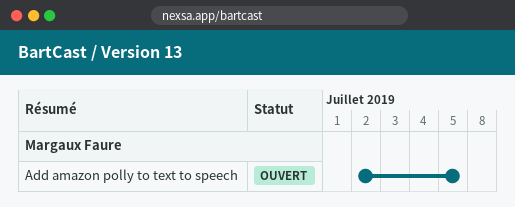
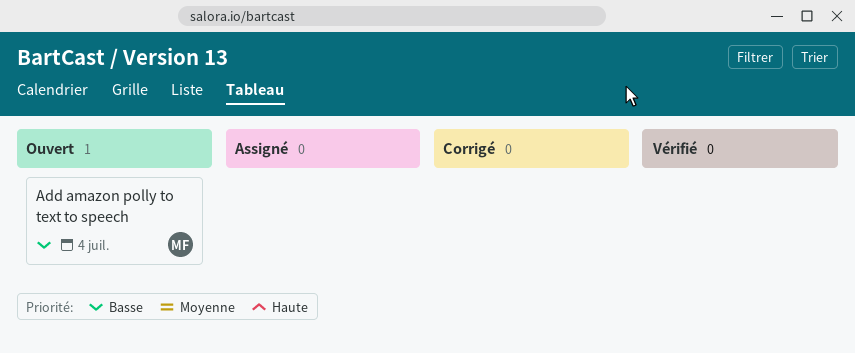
Add amazon polly to text to speech, due: Jul 5 -> Jul 4

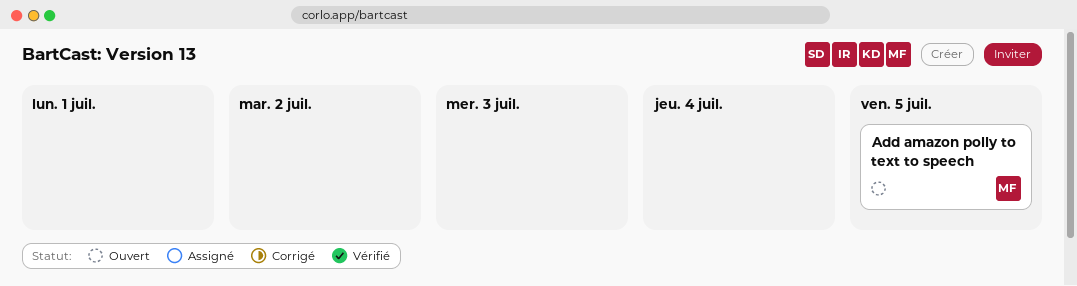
Add amazon polly to text to speech, due: Jul 4 -> Jul 5

